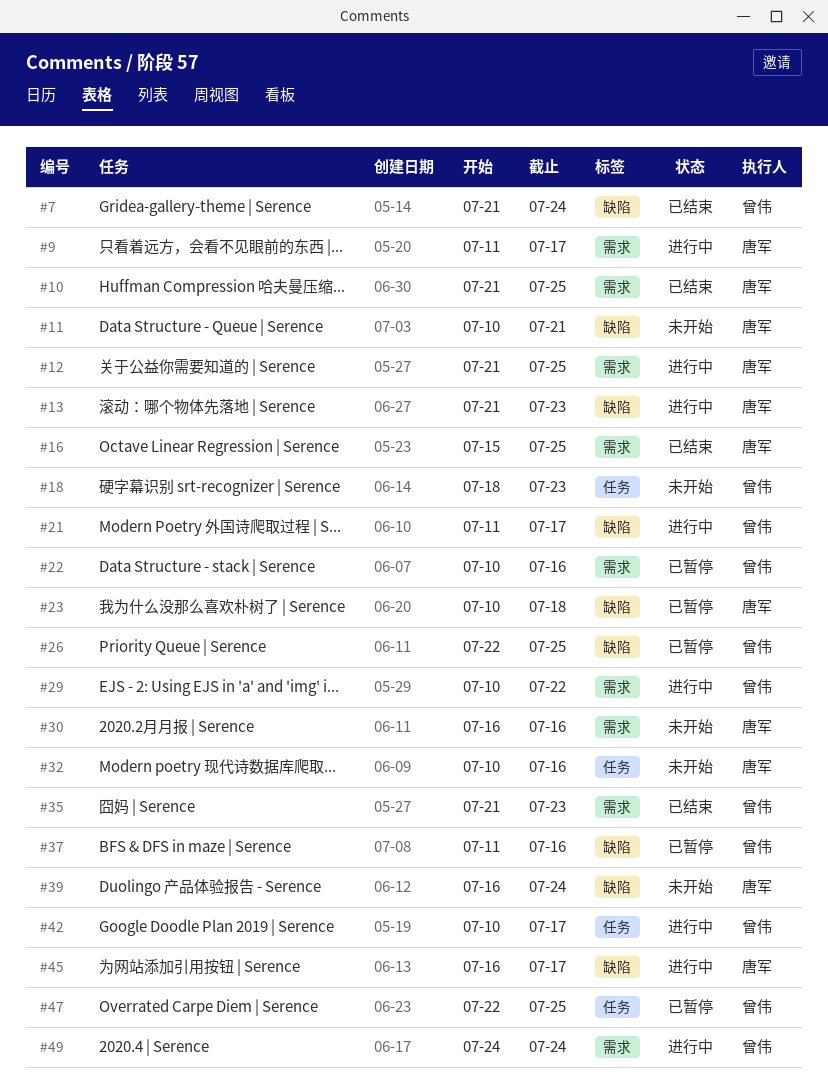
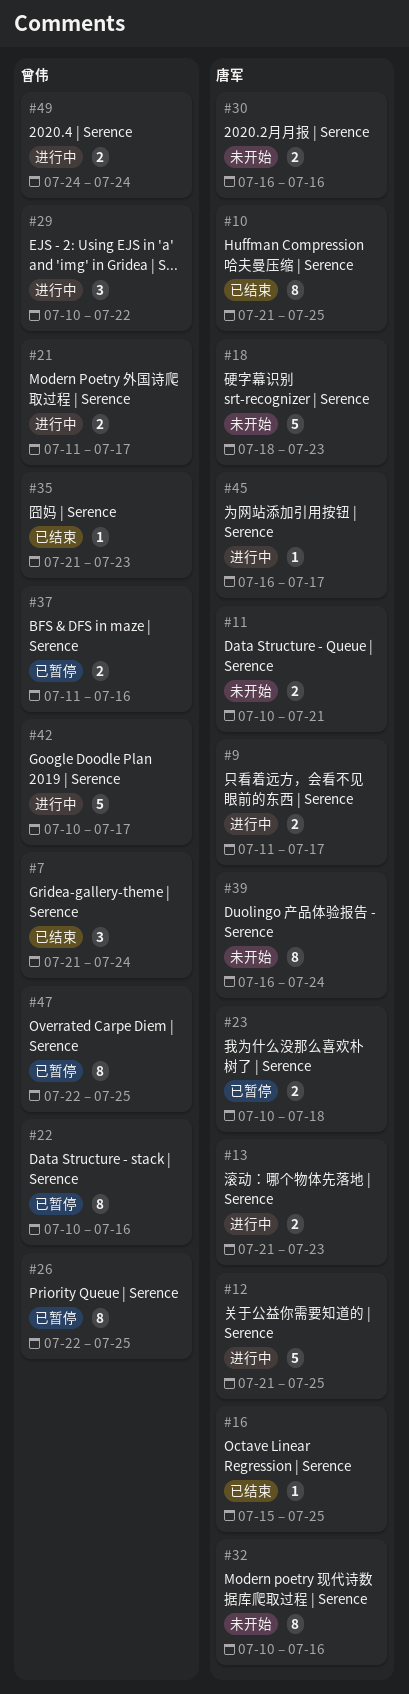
#18, owner: 曾伟 -> 唐军

